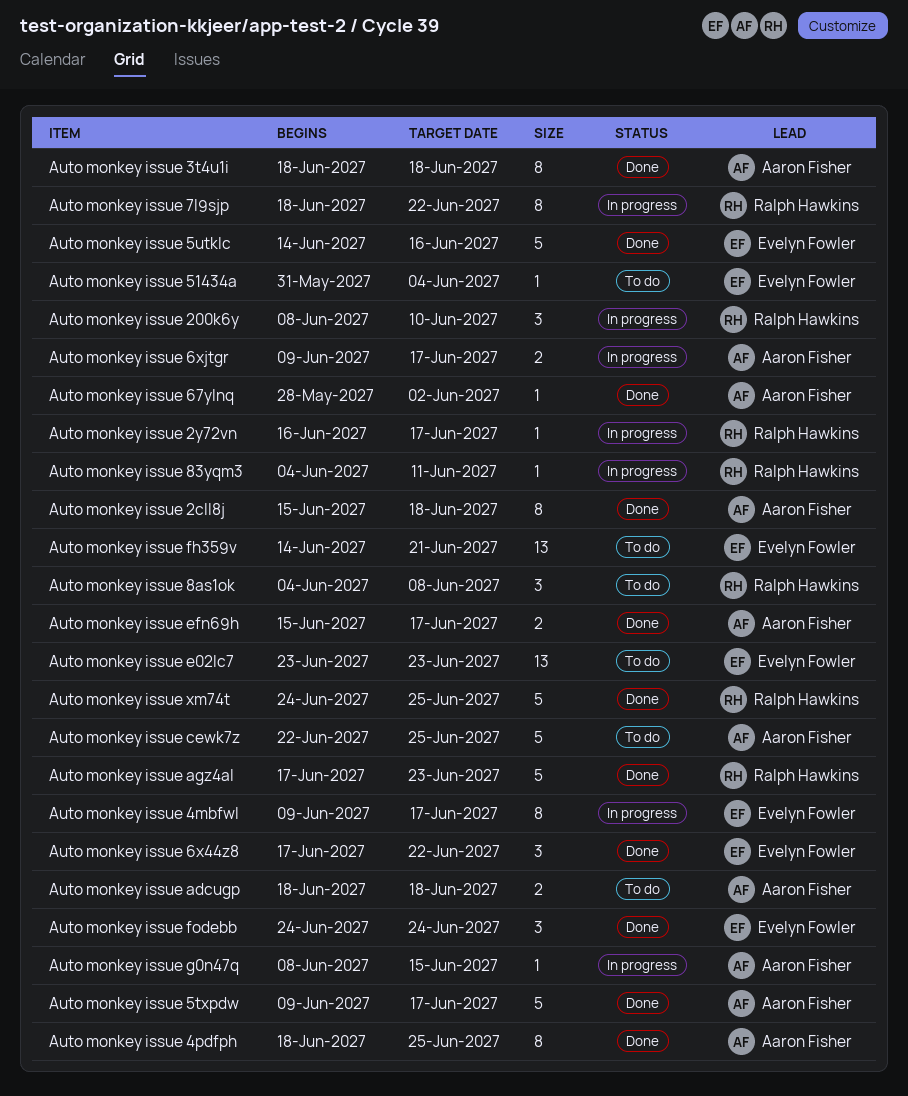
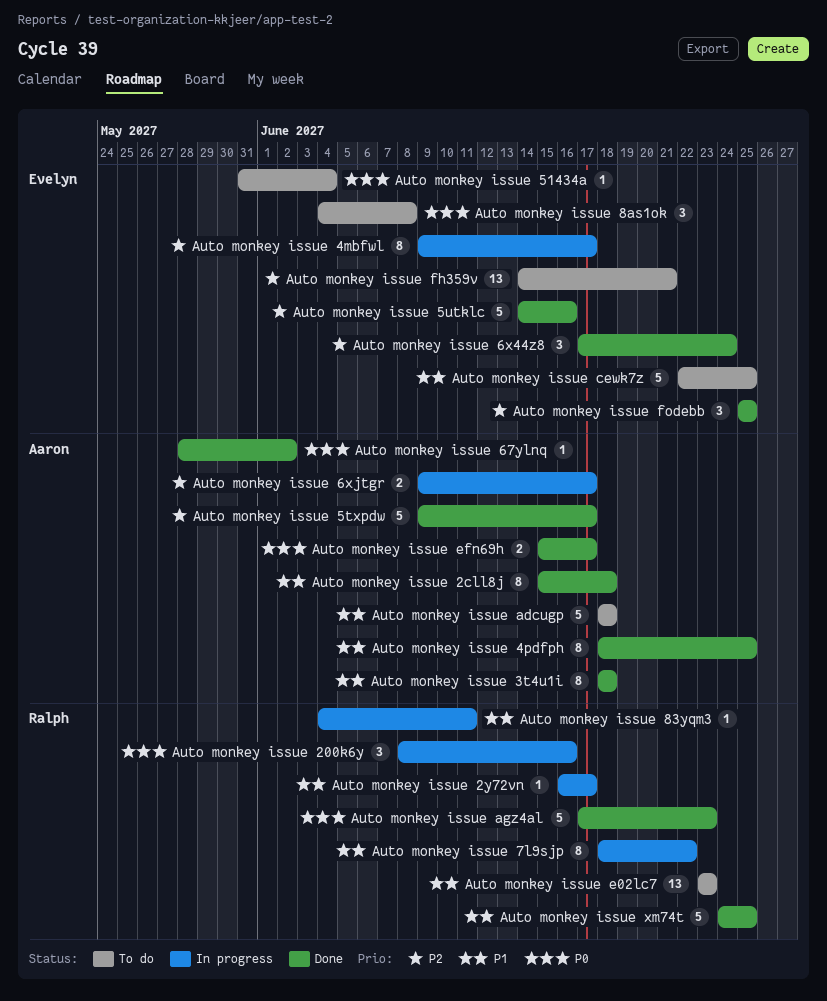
Auto monkey issue 200k6y, due: Jun 10 -> Jun 16
Auto monkey issue 6x44z8, due: Jun 22 -> Jun 24
Auto monkey issue 8as1ok, owner: Ralph Hawkins -> Evelyn Fowler
Auto monkey issue adcugp, estimate: 2 -> 5
Auto monkey issue cewk7z, owner: Aaron Fisher -> Evelyn Fowler
Auto monkey issue e02lc7, owner: Evelyn Fowler -> Ralph Hawkins
Auto monkey issue fodebb, start: Jun 24 -> Jun 25
Auto monkey issue fodebb, due: Jun 24 -> Jun 25
Auto monkey issue g0n47q: present -> none

